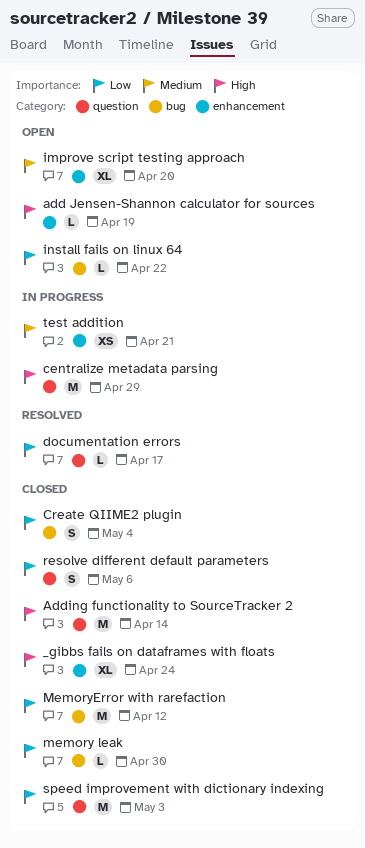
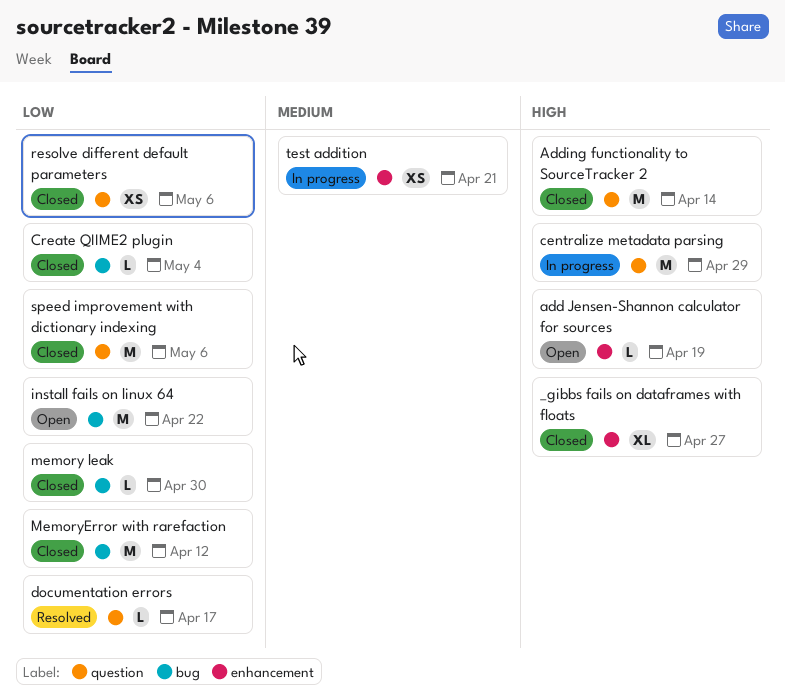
_gibbs fails on dataframes with floats, due: Apr 24 -> Apr 27
Create QIIME2 plugin, estimate: S -> L
improve script testing approach: present -> none
install fails on linux 64, estimate: L -> M
resolve different default parameters, estimate: S -> XS
speed improvement with dictionary indexing, due: May 3 -> May 6

